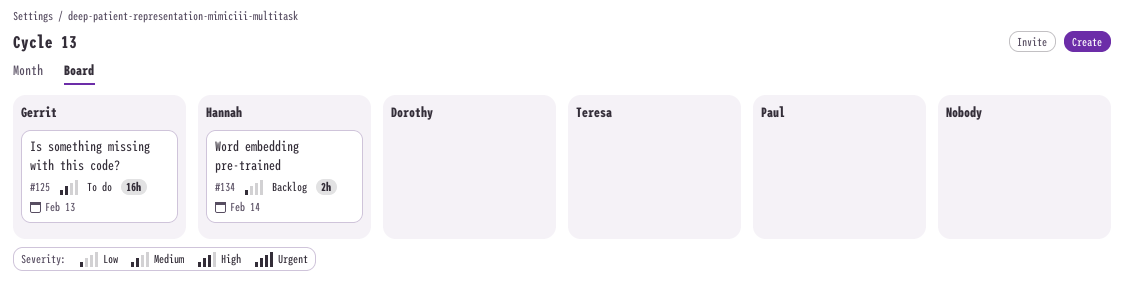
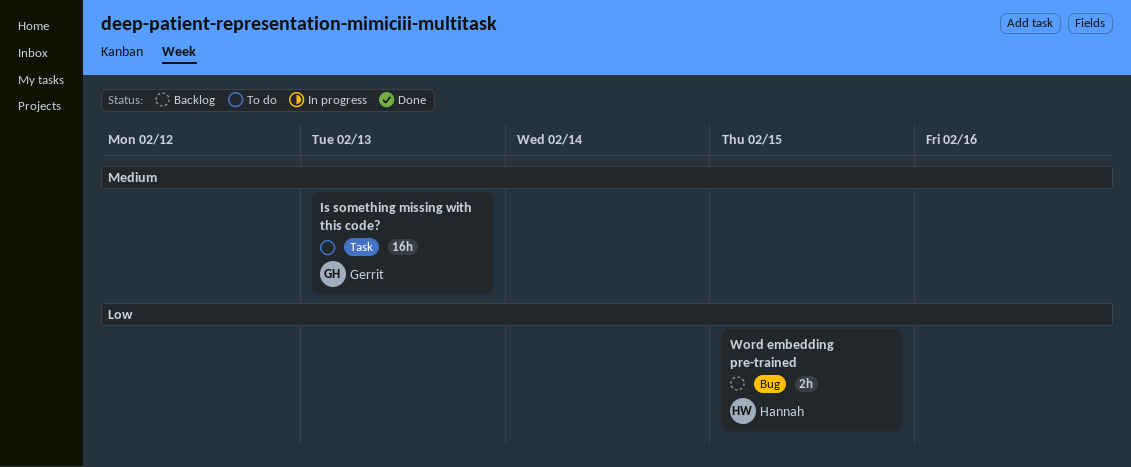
Word embedding pre-trained, due: Feb 14 -> Feb 15

